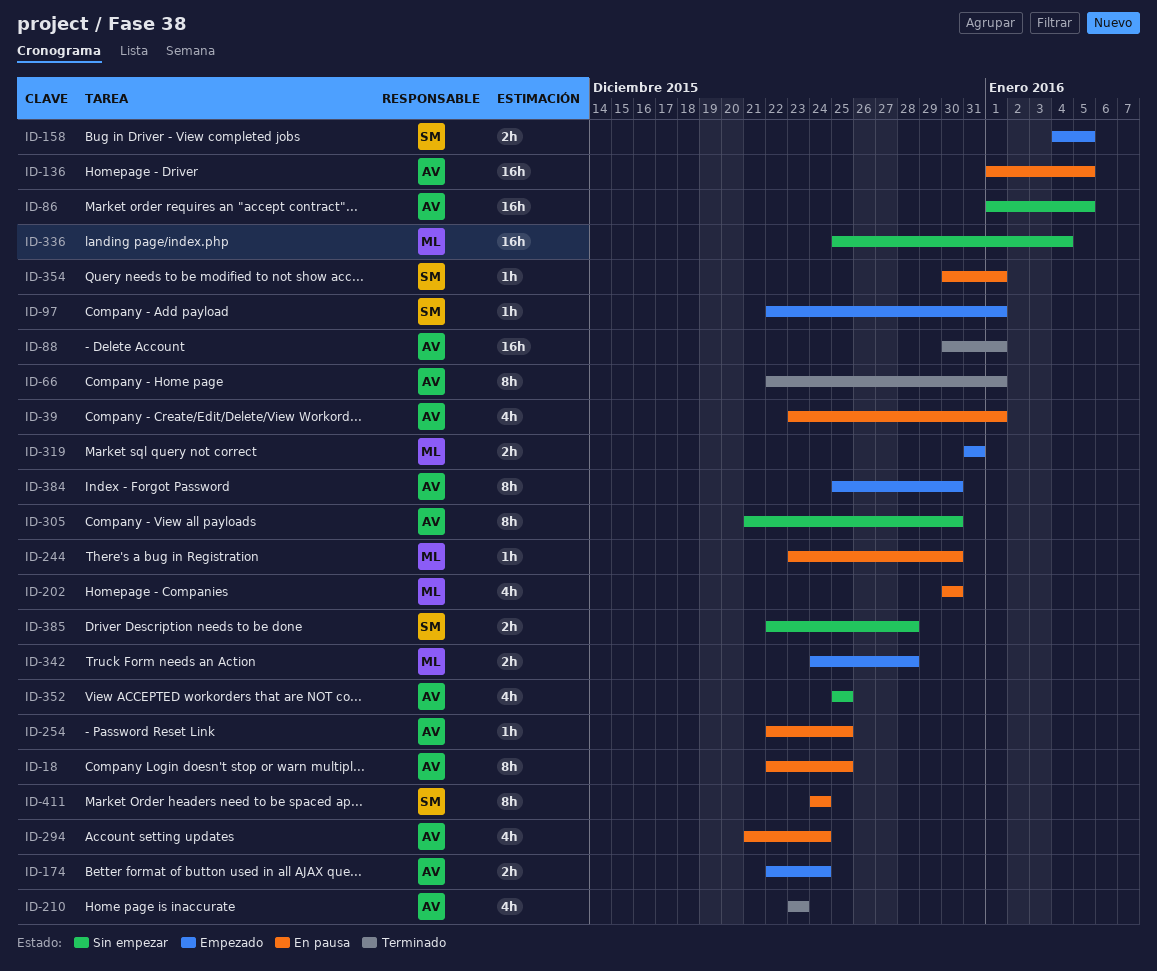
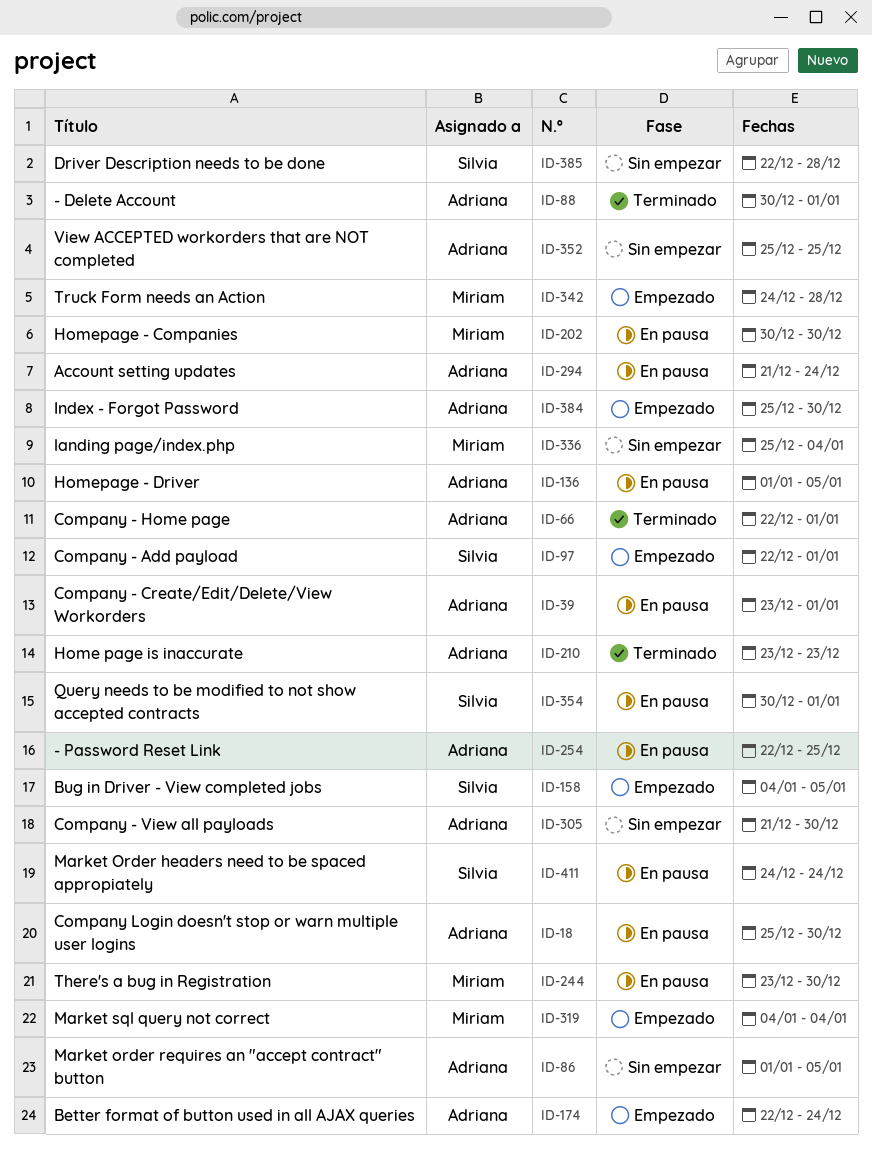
ID-18, start: Dec 22 -> Dec 25
ID-18, due: Dec 25 -> Dec 30
ID-319, start: Dec 31 -> Jan 4
ID-319, due: Dec 31 -> Jan 4

